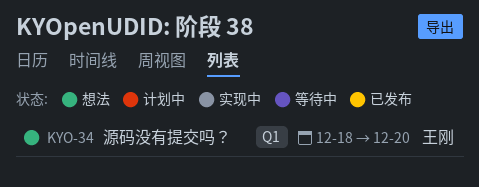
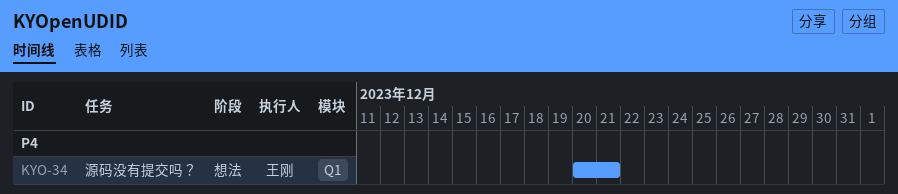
KYO-34, start: Dec 18 -> Dec 20
KYO-34, due: Dec 20 -> Dec 21

